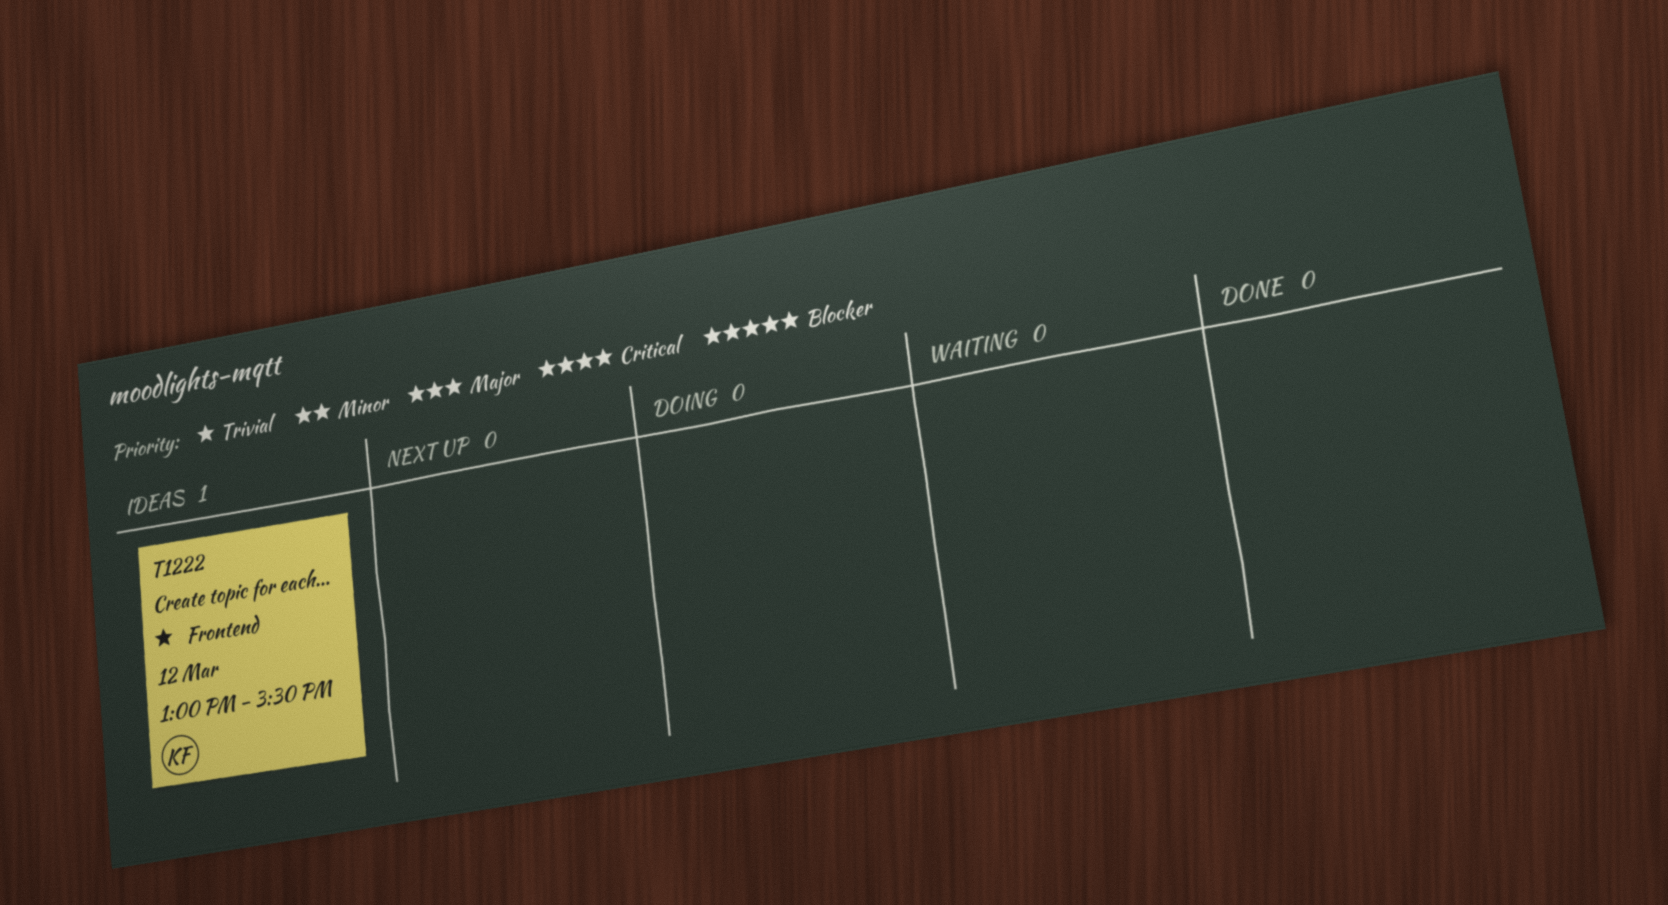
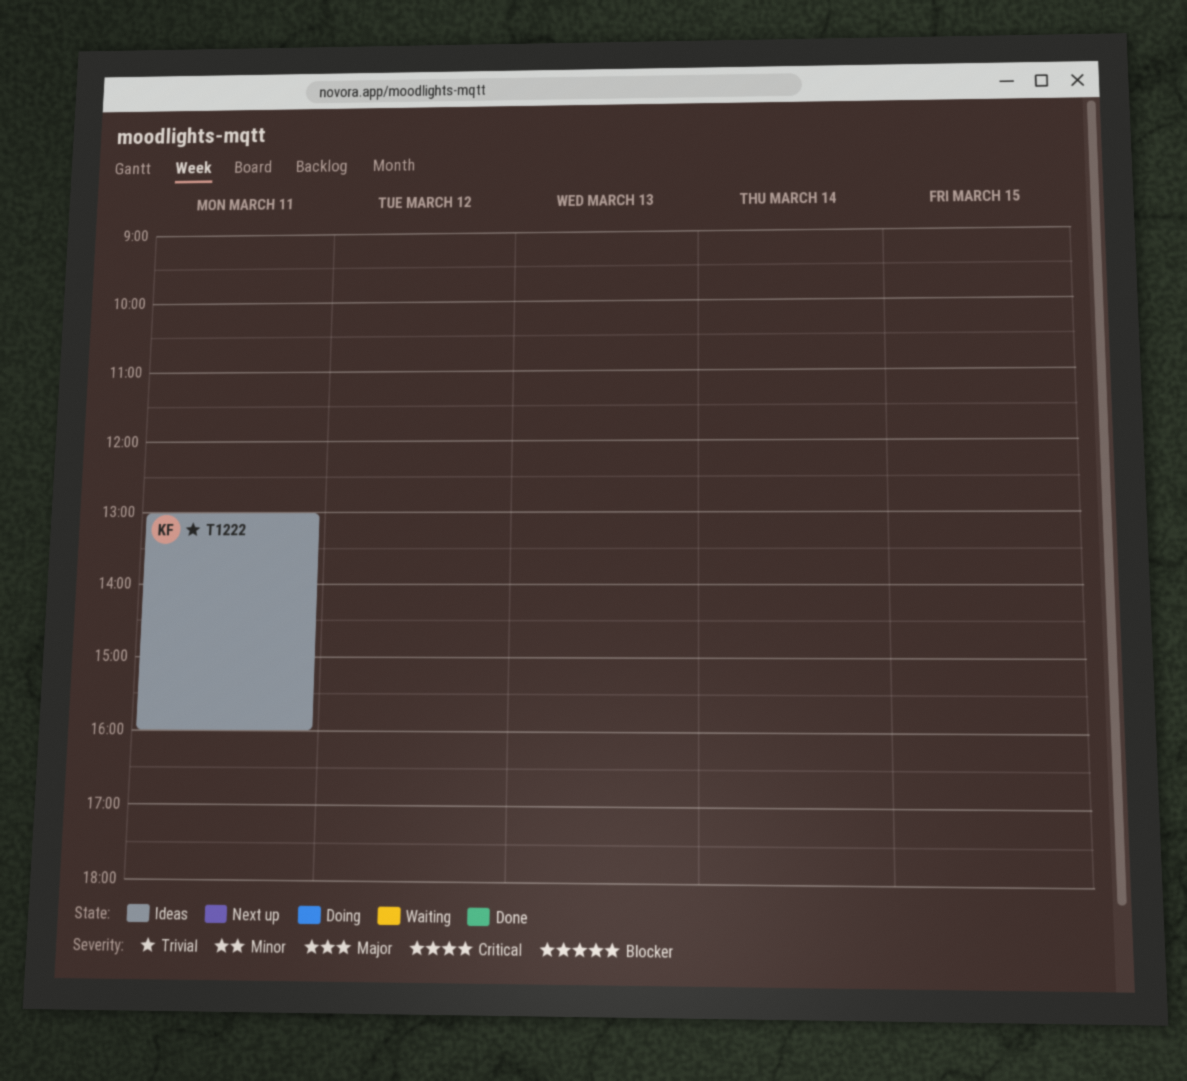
T1222, day: Mar 12 -> Mar 11
T1222, ends: 15:30 -> 16:00

